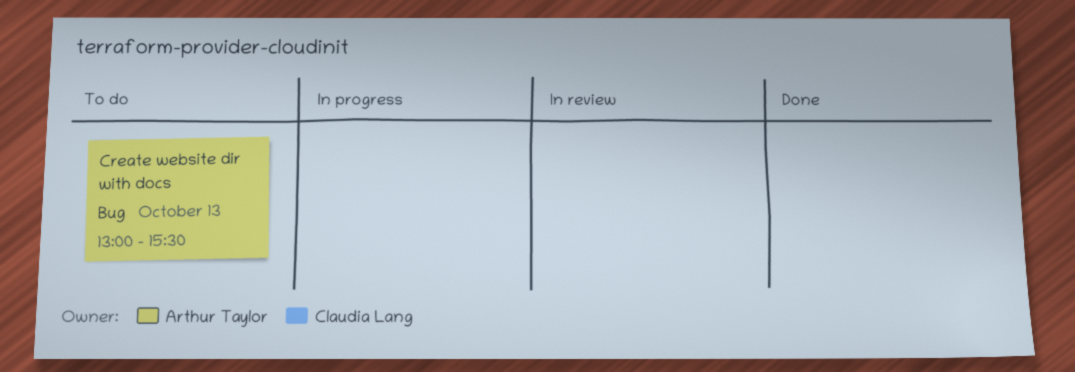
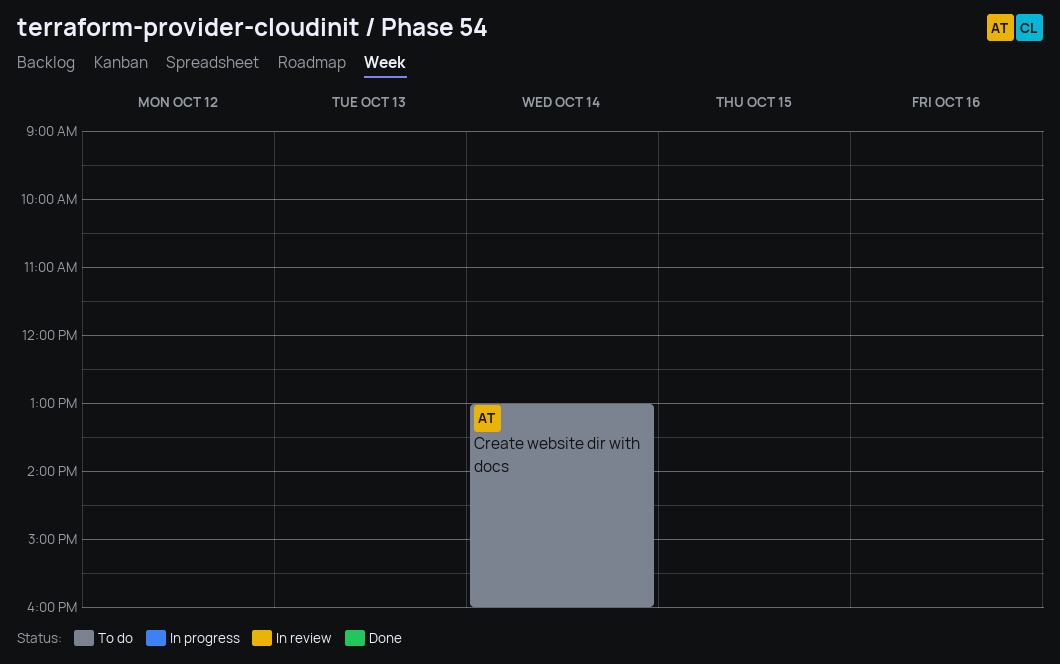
Create website dir with docs, day: Oct 13 -> Oct 14
Create website dir with docs, ends: 15:30 -> 16:00

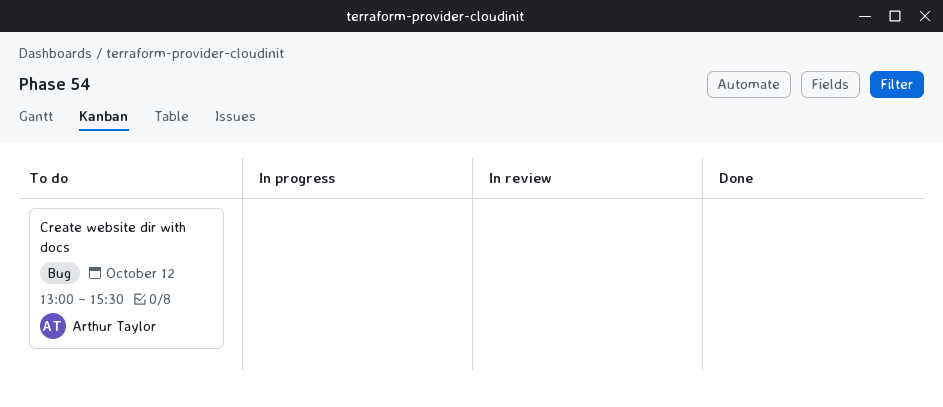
Create website dir with docs, day: Oct 14 -> Oct 12
Create website dir with docs, ends: 16:00 -> 15:30

